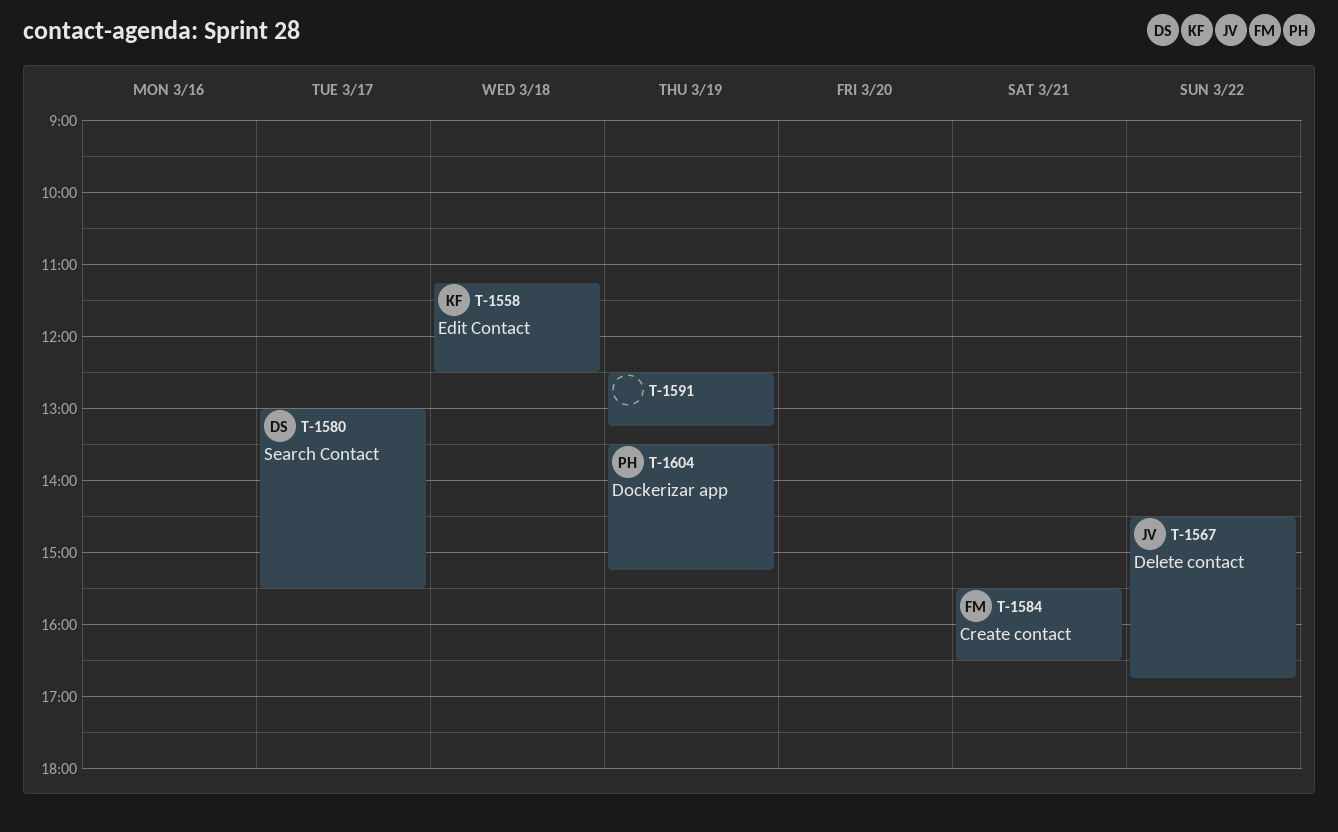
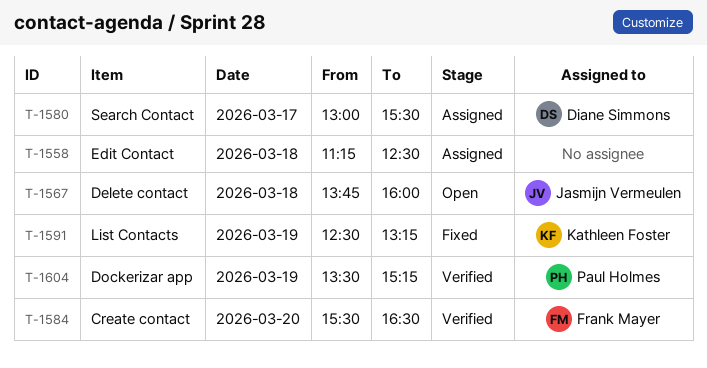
T-1558, owner: Kathleen Foster -> none
T-1567, day: Mar 22 -> Mar 18
T-1567, begins: 14:30 -> 13:45
T-1567, ends: 16:45 -> 16:00
T-1584, day: Mar 21 -> Mar 20
T-1591, owner: none -> Kathleen Foster

